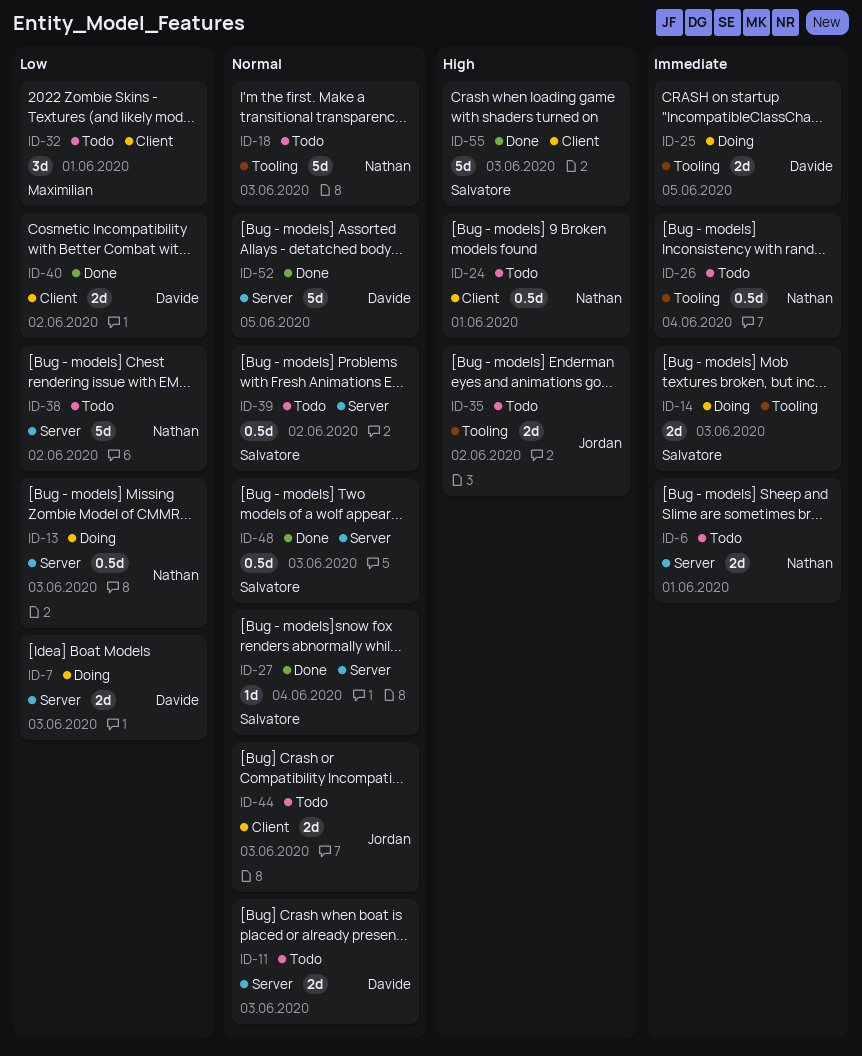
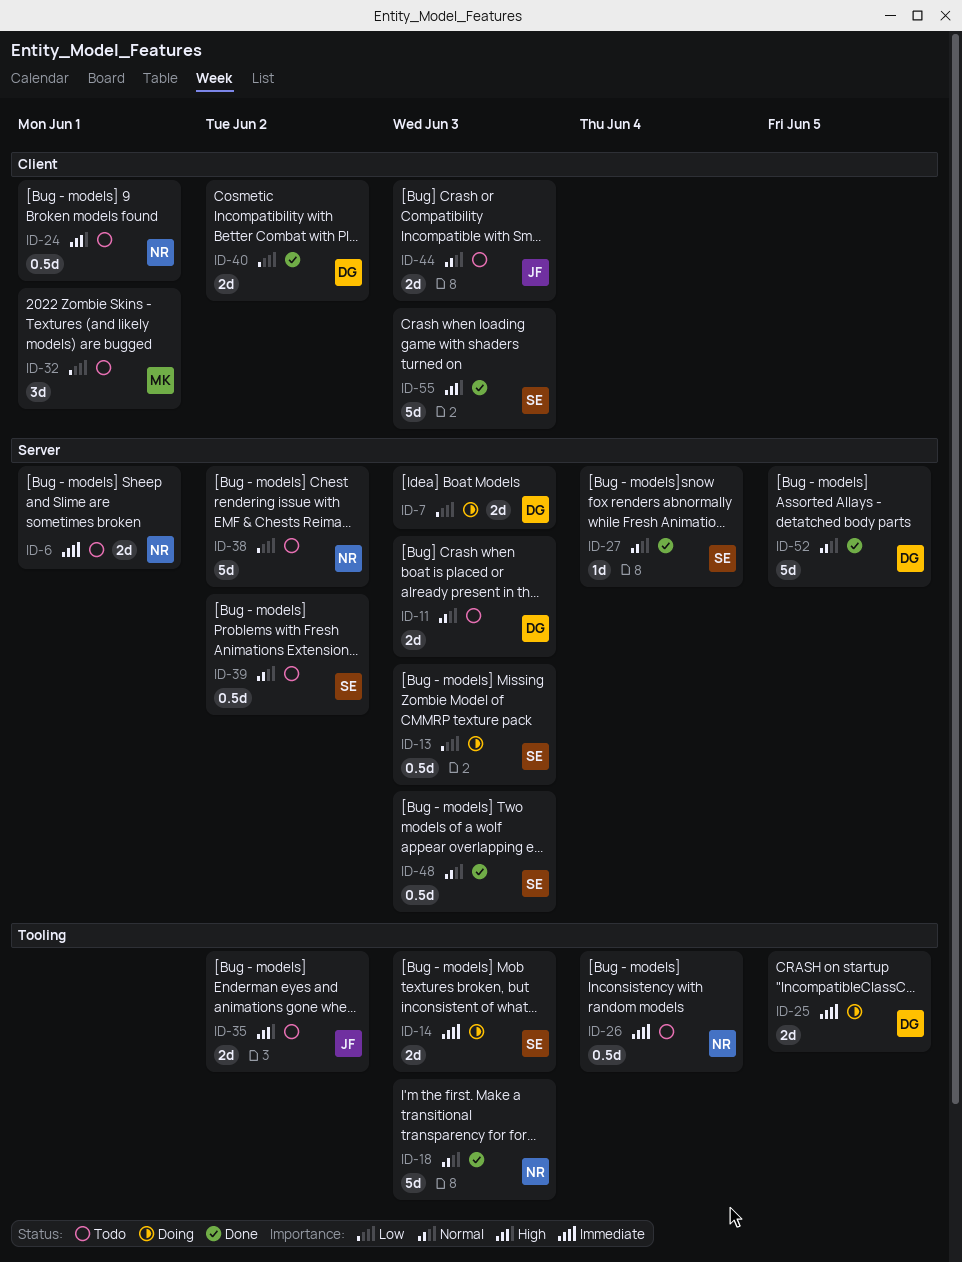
ID-13, owner: Nathan -> Salvatore
ID-18, status: Todo -> Done

